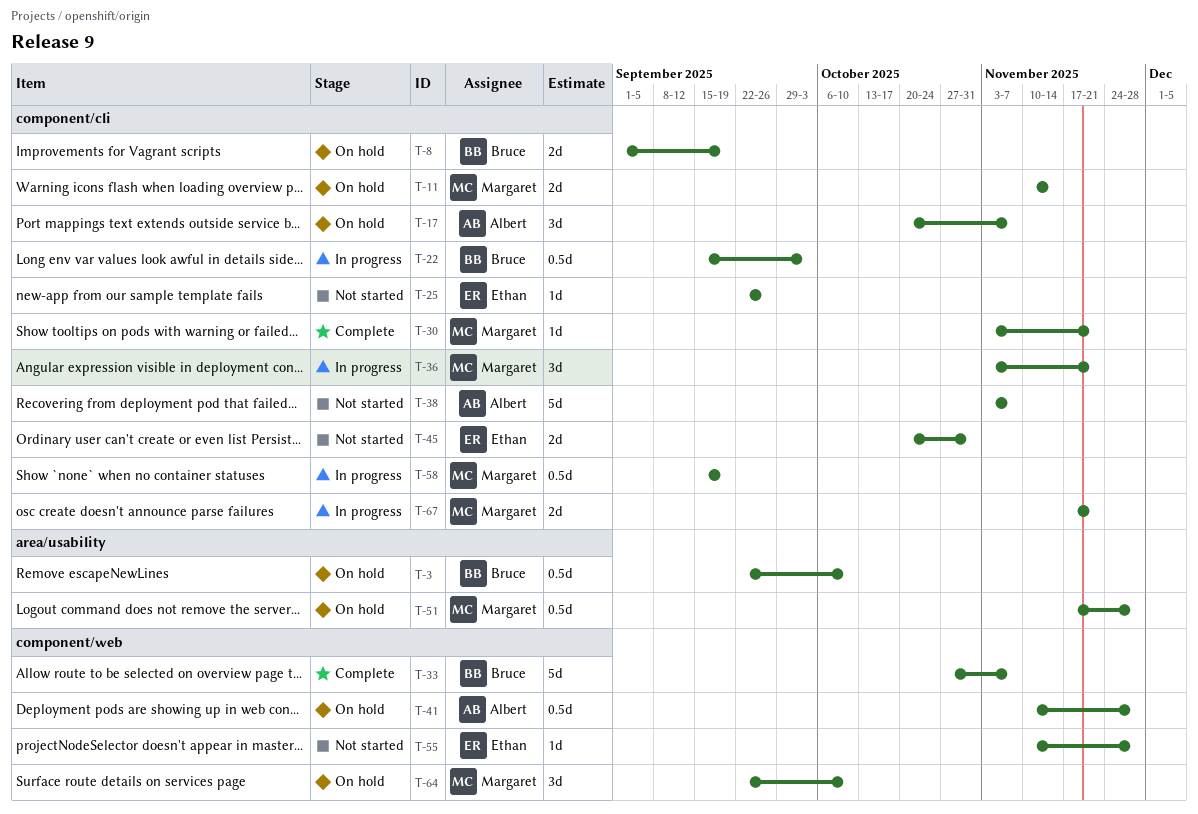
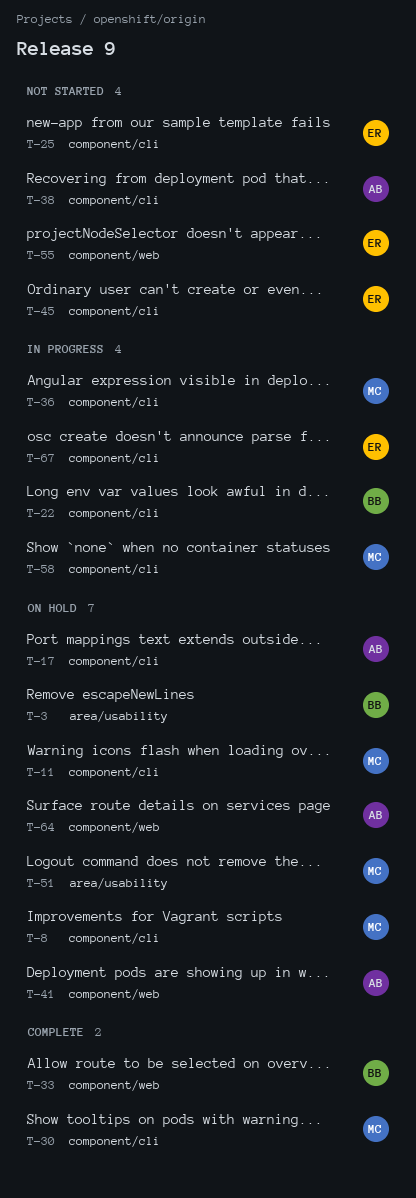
T-8, owner: Bruce -> Margaret
T-64, owner: Margaret -> Albert
T-67, owner: Margaret -> Ethan

